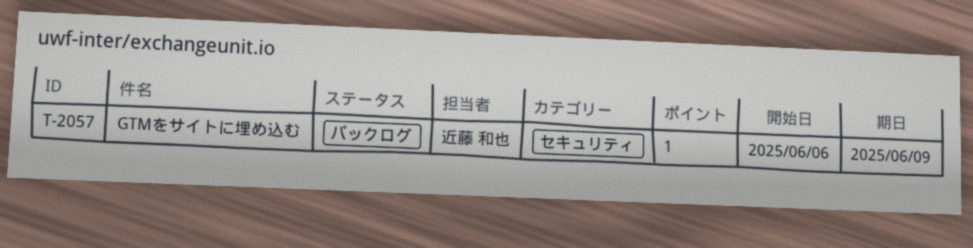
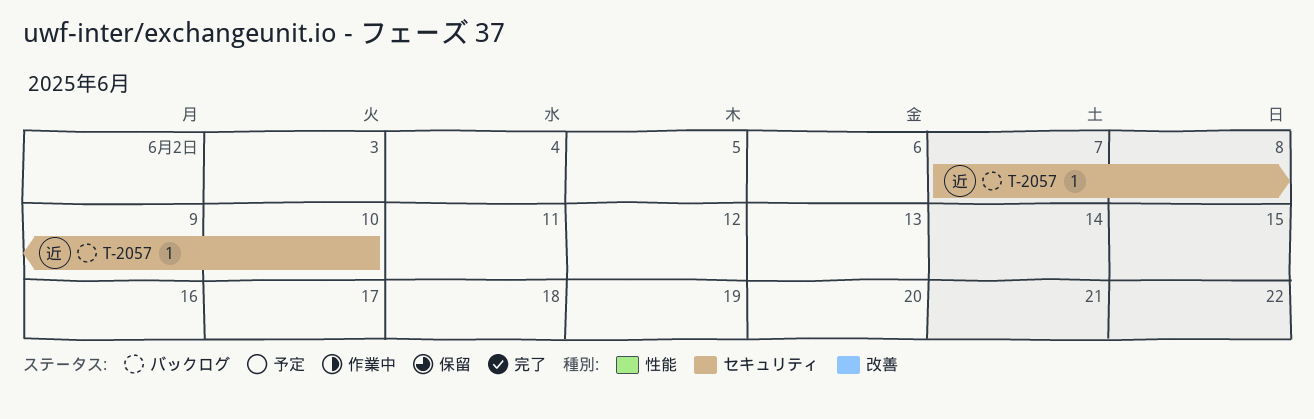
T-2057, start: Jun 6 -> Jun 7
T-2057, due: Jun 9 -> Jun 10

